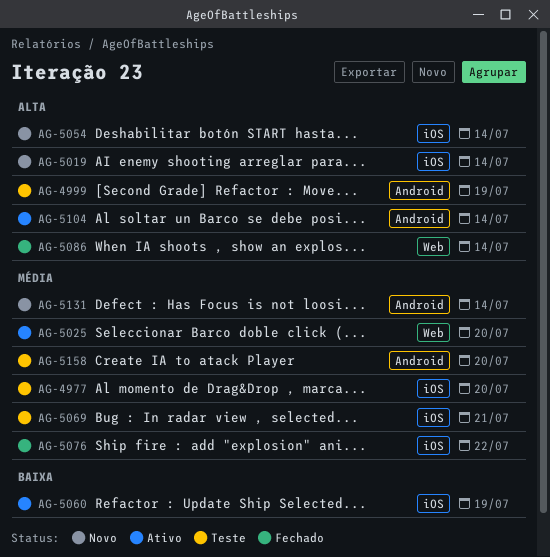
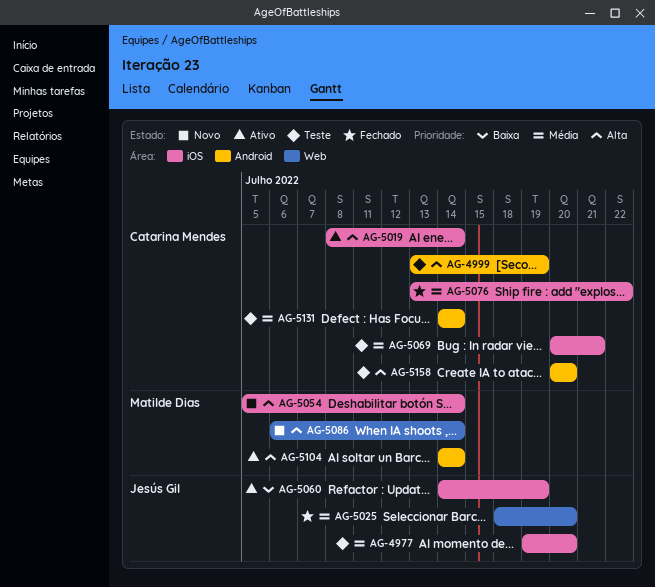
AG-5019, status: Novo -> Ativo
AG-5025, status: Ativo -> Fechado
AG-5086, status: Fechado -> Novo
AG-5131, status: Novo -> Teste
AG-5158, priority: Média -> Alta

